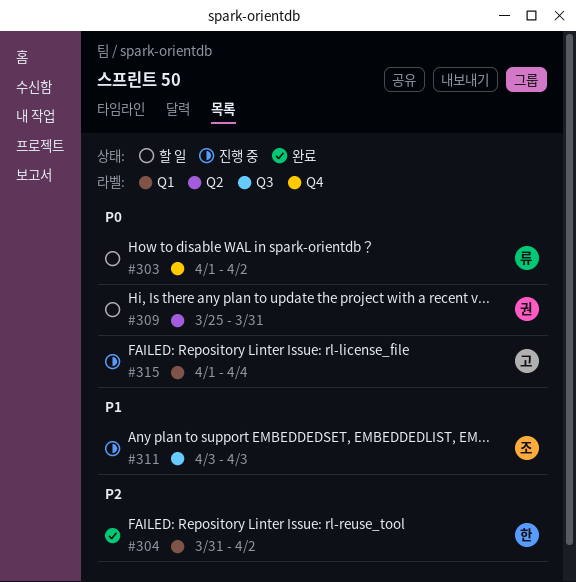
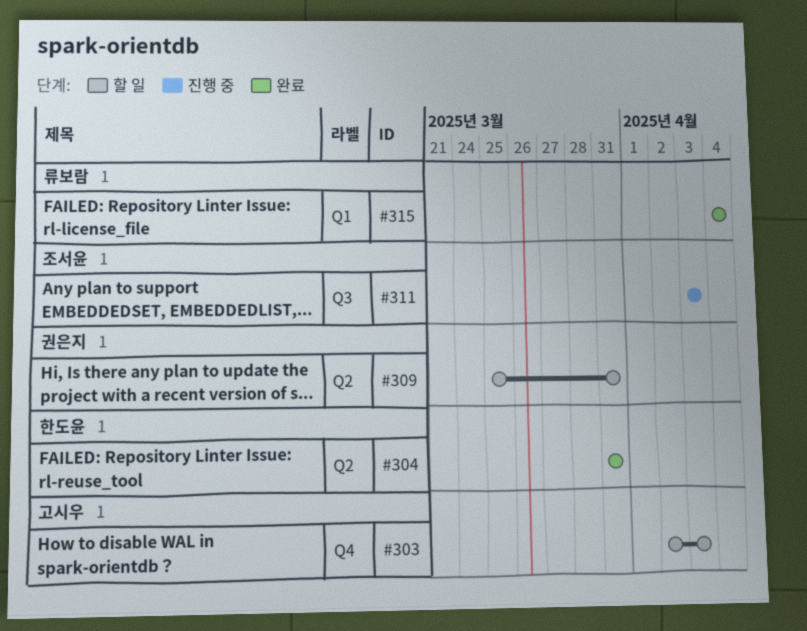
#303, owner: 류보람 -> 고시우
#303, start: Apr 1 -> Apr 2
#303, due: Apr 2 -> Apr 3
#304, label: Q1 -> Q2
#304, due: Apr 2 -> Mar 31
#315, status: 진행 중 -> 완료
#315, owner: 고시우 -> 류보람
#315, start: Apr 1 -> Apr 4

